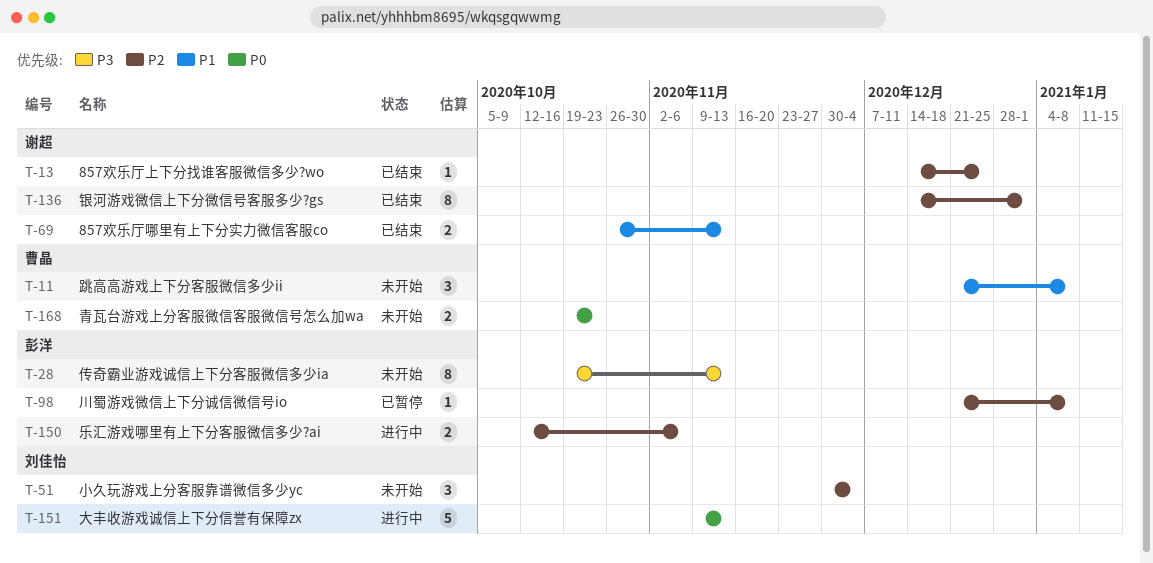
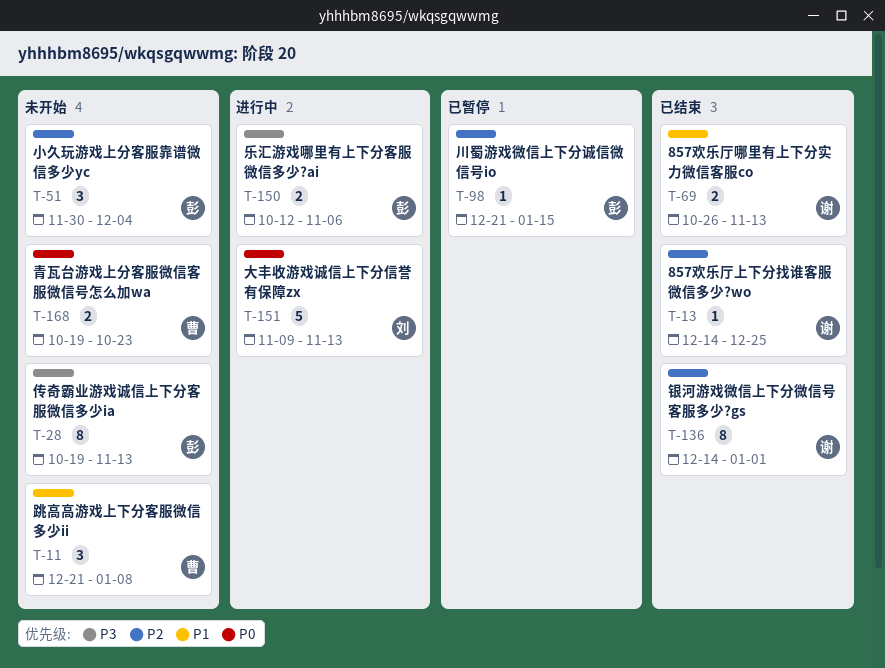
T-51, owner: 刘佳怡 -> 彭洋
T-98, due: Jan 8 -> Jan 15
T-150, priority: P2 -> P3

